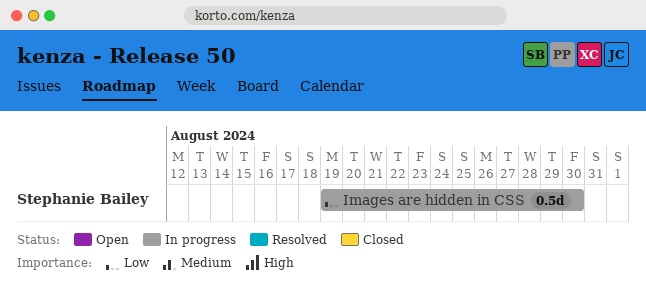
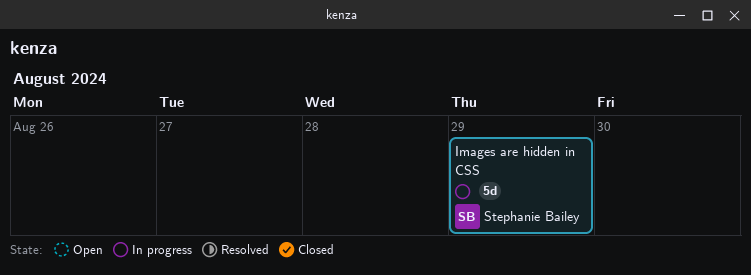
Images are hidden in CSS, estimate: 0.5d -> 5d
Images are hidden in CSS, due: Aug 30 -> Aug 29

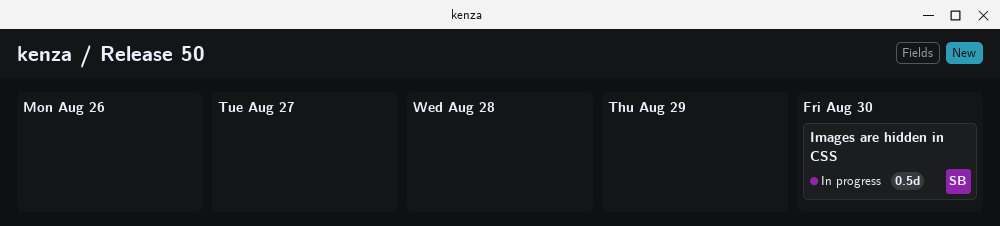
Images are hidden in CSS, estimate: 5d -> 0.5d
Images are hidden in CSS, due: Aug 29 -> Aug 30

